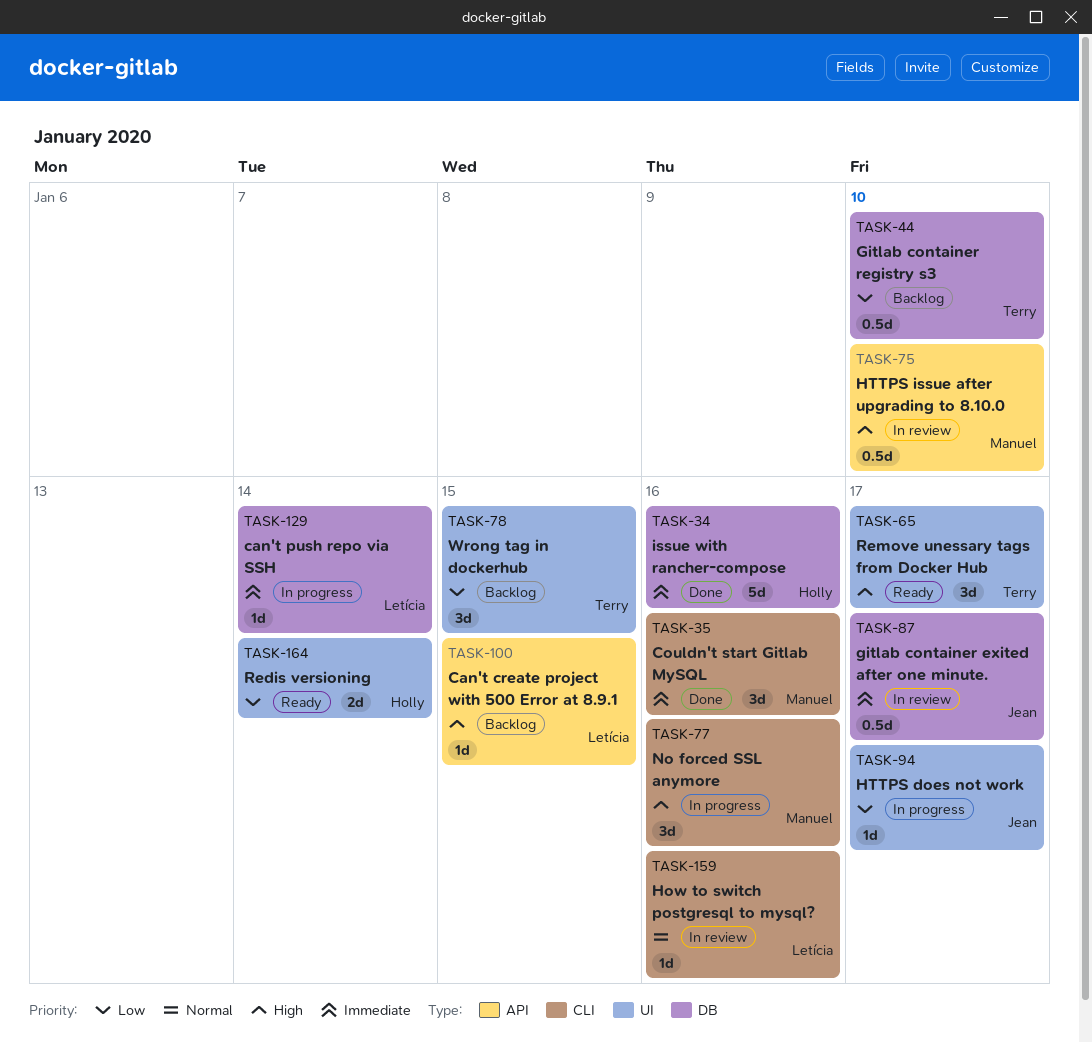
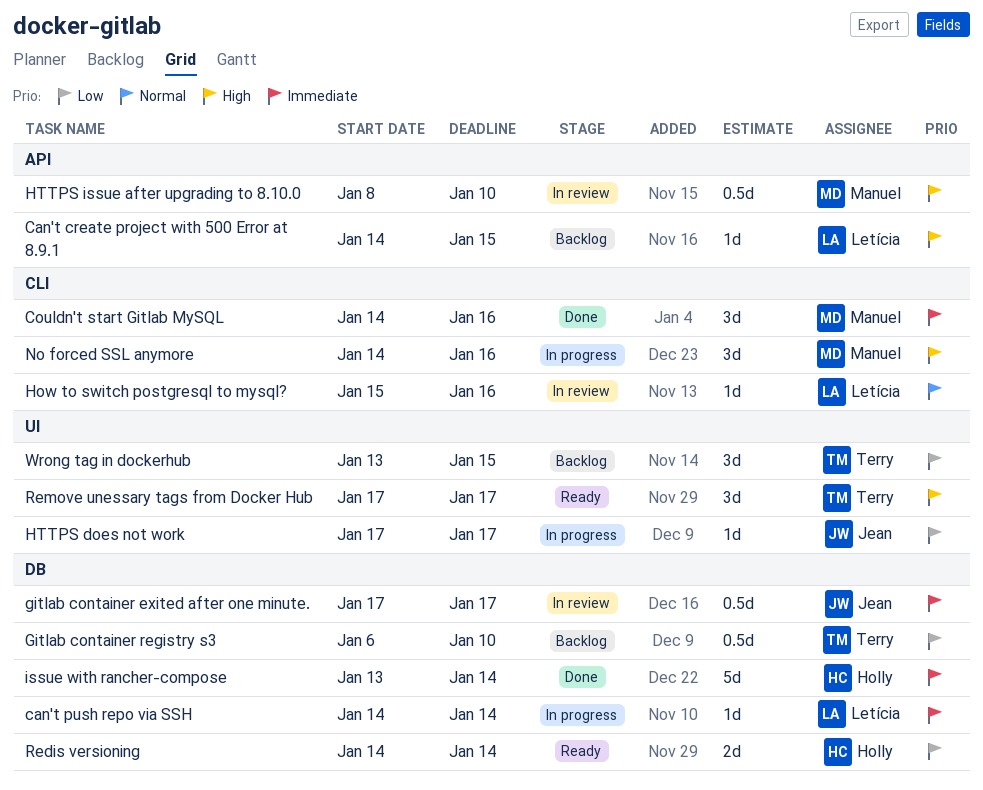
issue with rancher-compose, due: Jan 16 -> Jan 14
Redis versioning, label: UI -> DB

